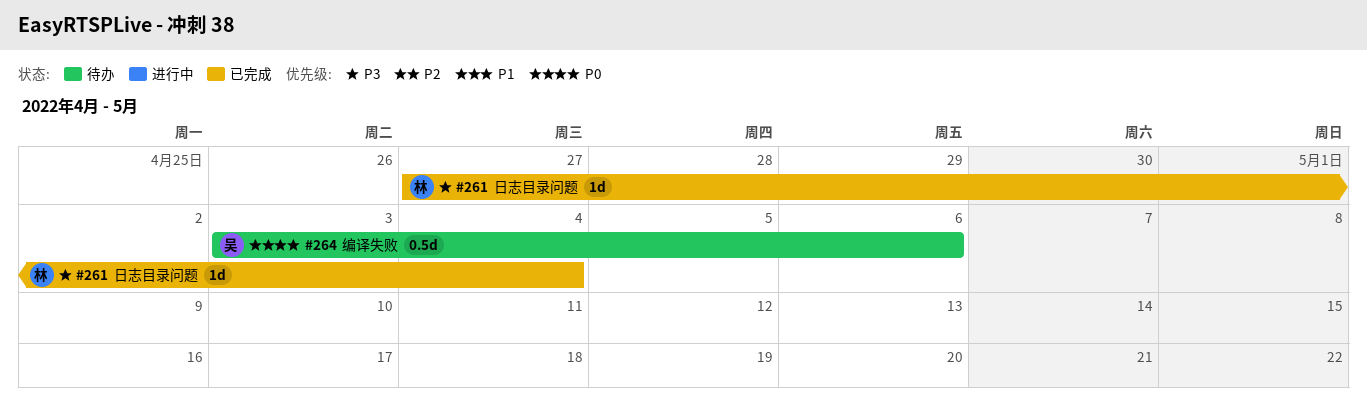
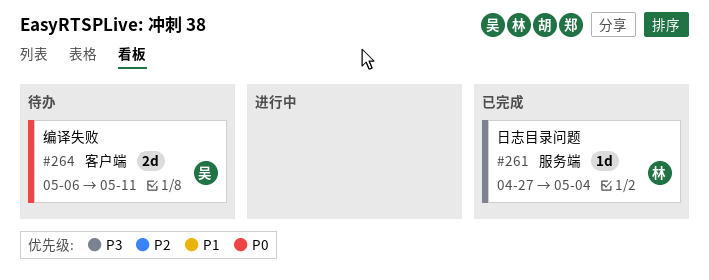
#264, estimate: 0.5d -> 2d
#264, start: May 3 -> May 6
#264, due: May 6 -> May 11

